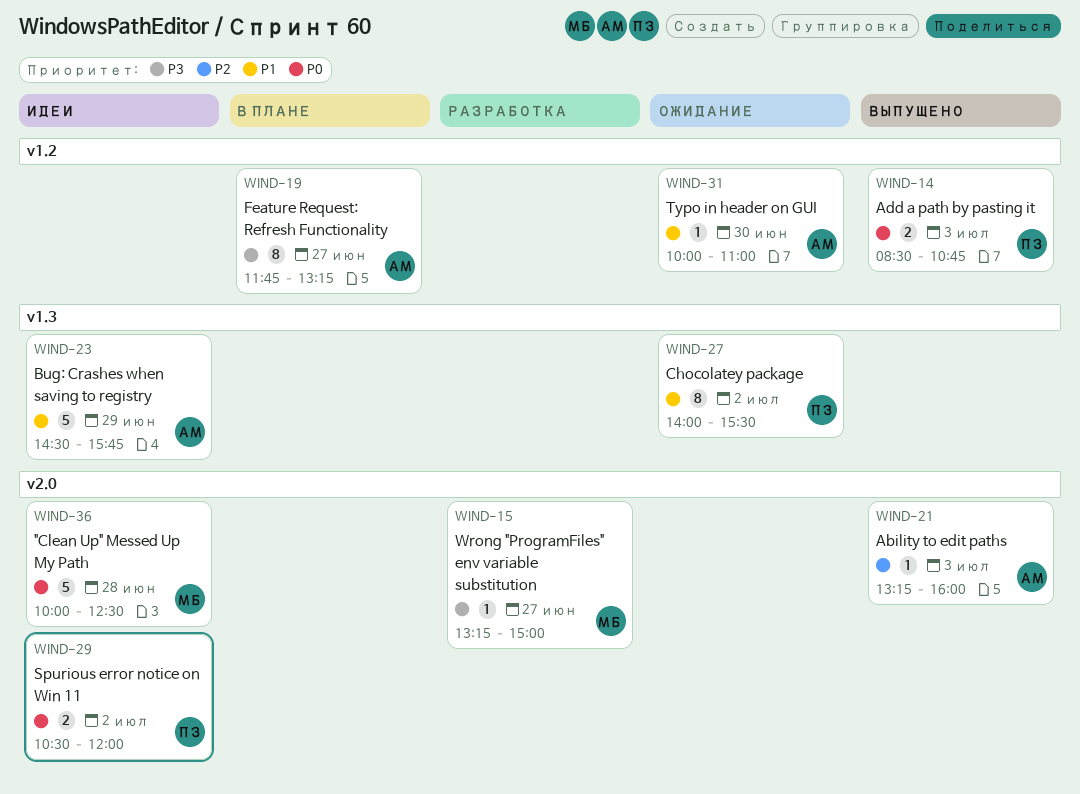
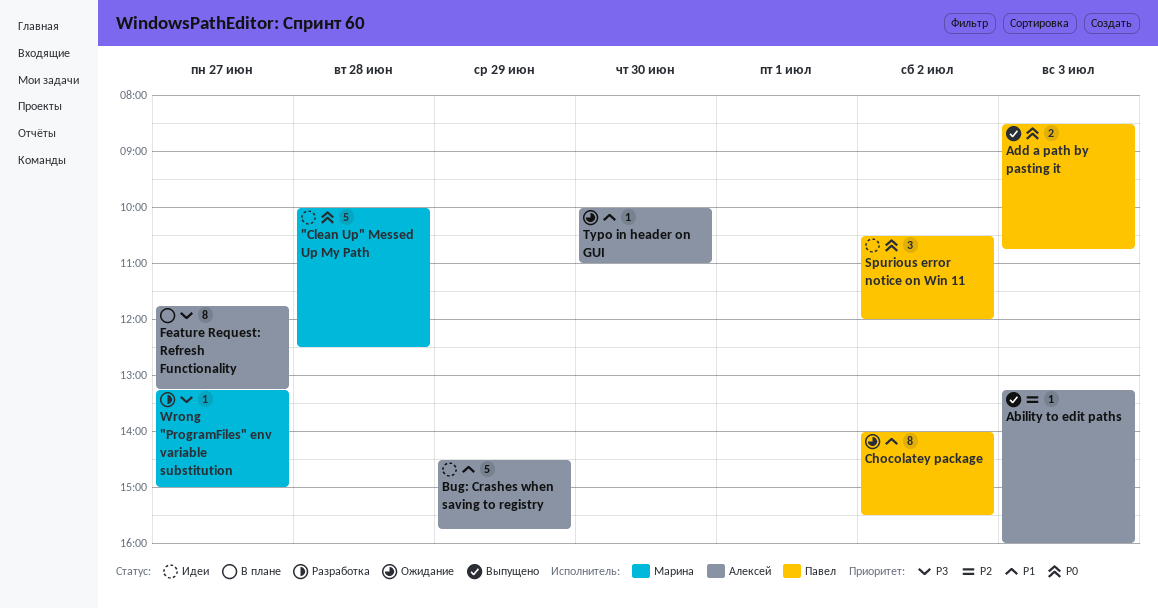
Spurious error notice on Win 11, estimate: 2 -> 3

